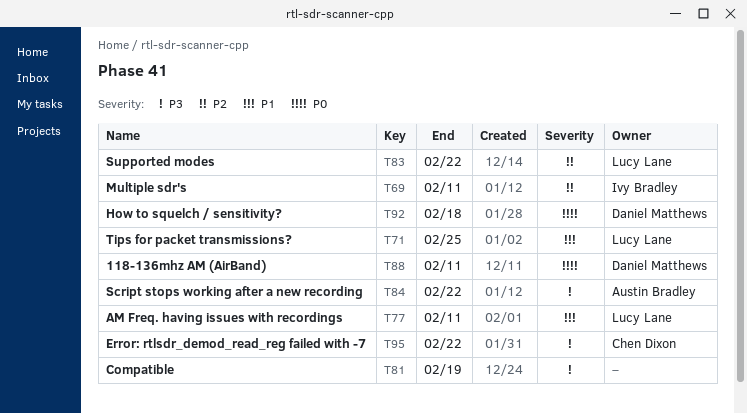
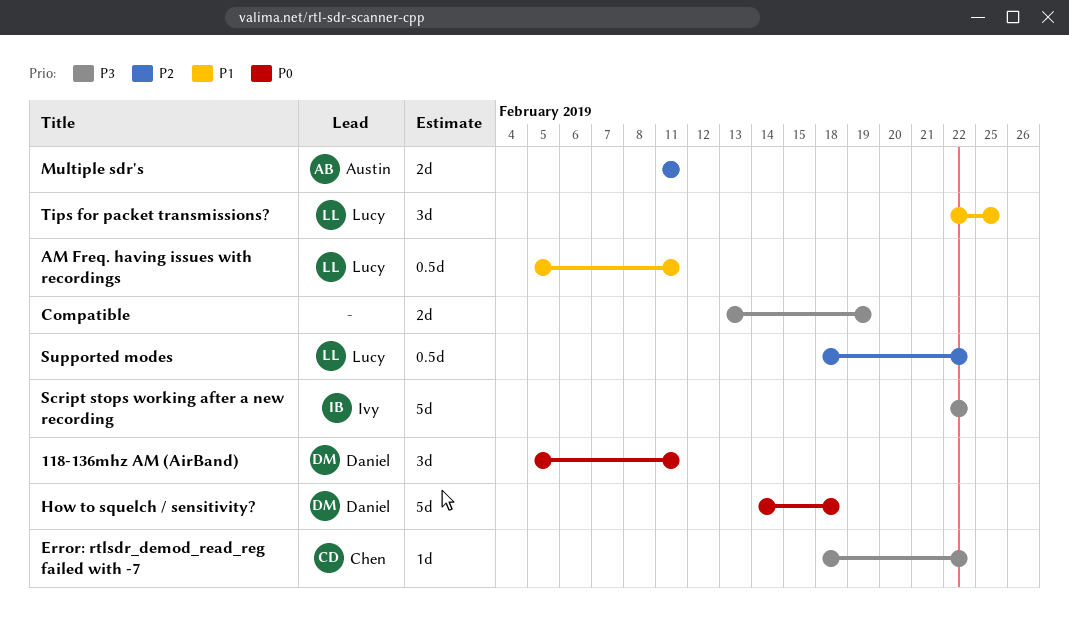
Multiple sdr's, owner: Ivy Bradley -> Austin Bradley
Script stops working after a new recording, owner: Austin Bradley -> Ivy Bradley

